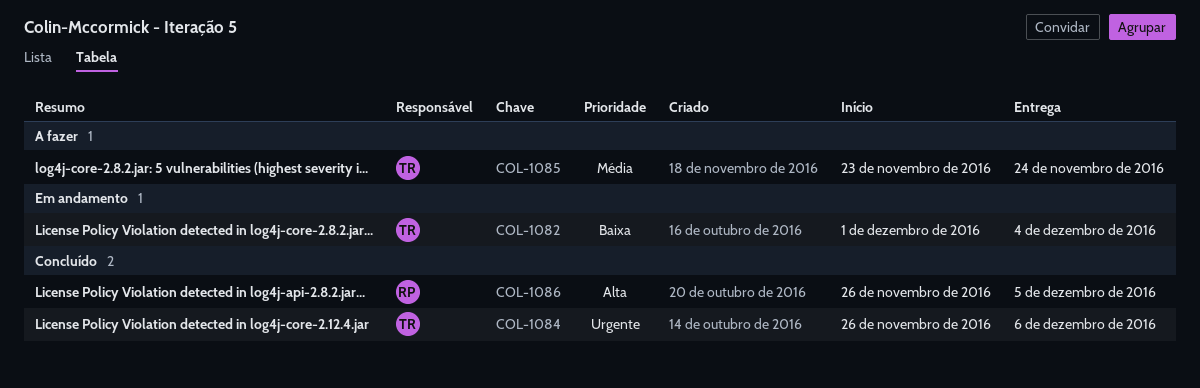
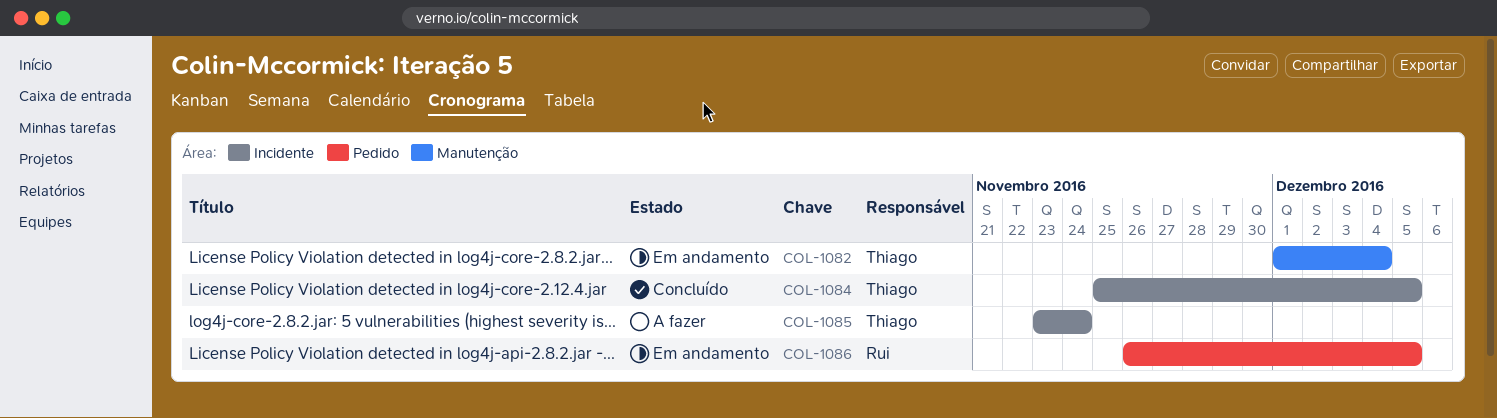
COL-1084, start: Nov 26 -> Nov 25
COL-1084, due: Dec 6 -> Dec 5
COL-1086, status: Concluído -> Em andamento

